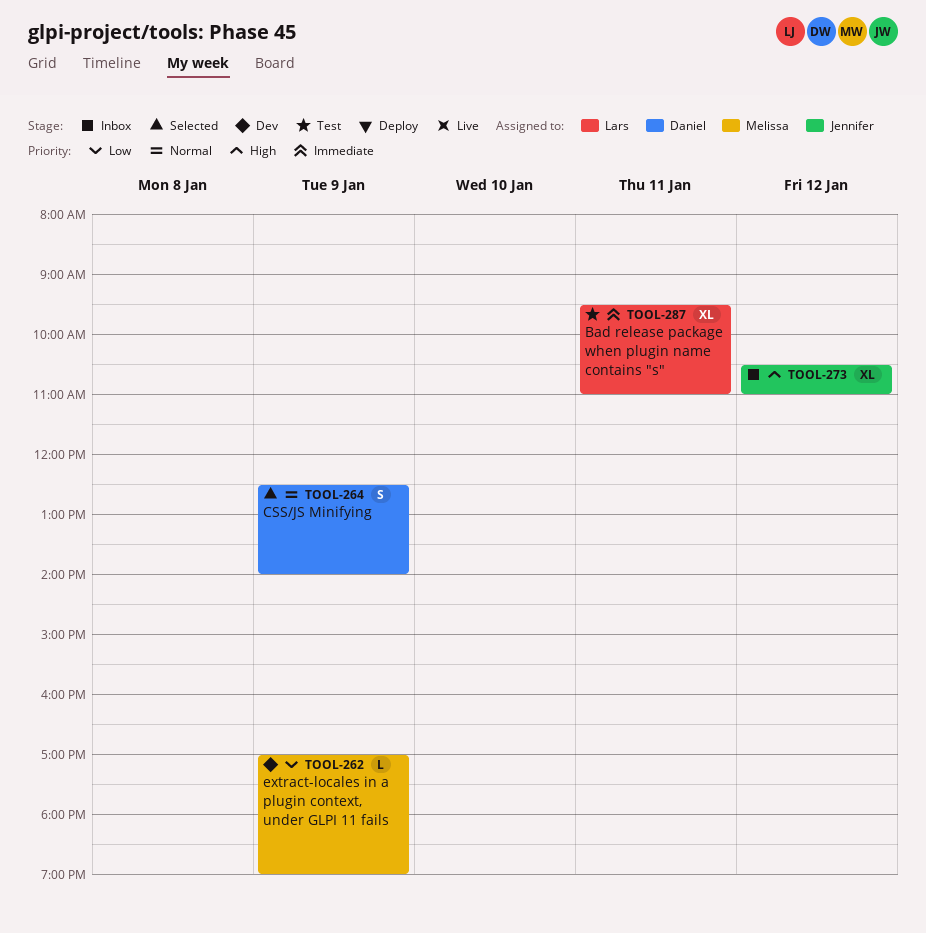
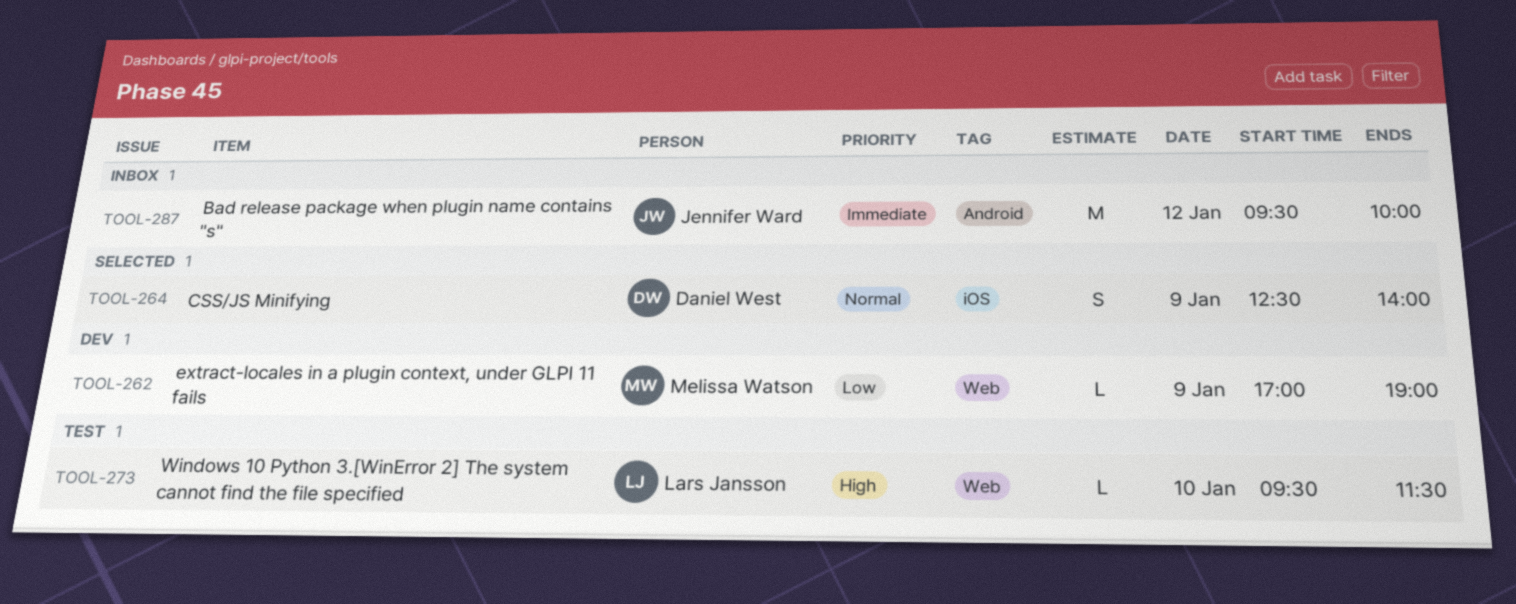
TOOL-273, status: Inbox -> Test
TOOL-273, owner: Jennifer Ward -> Lars Jansson
TOOL-273, estimate: XL -> L
TOOL-273, day: Jan 12 -> Jan 10
TOOL-273, begins: 10:30 -> 09:30
TOOL-273, ends: 11:00 -> 11:30
TOOL-287, status: Test -> Inbox
TOOL-287, owner: Lars Jansson -> Jennifer Ward
TOOL-287, estimate: XL -> M
TOOL-287, day: Jan 11 -> Jan 12
TOOL-287, ends: 11:00 -> 10:00

